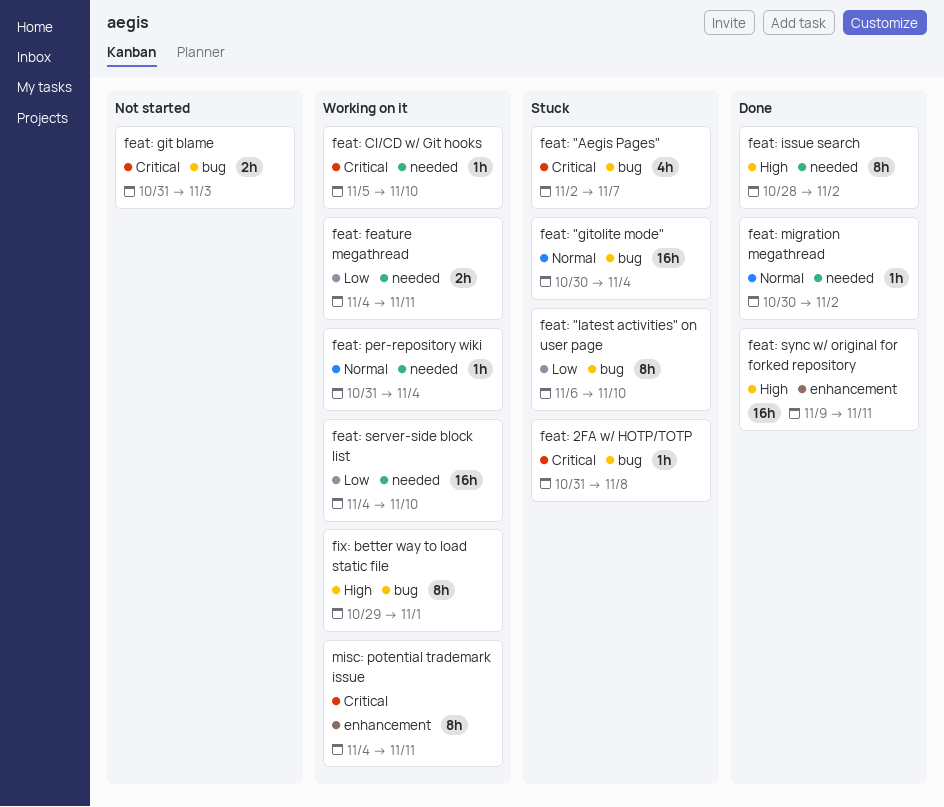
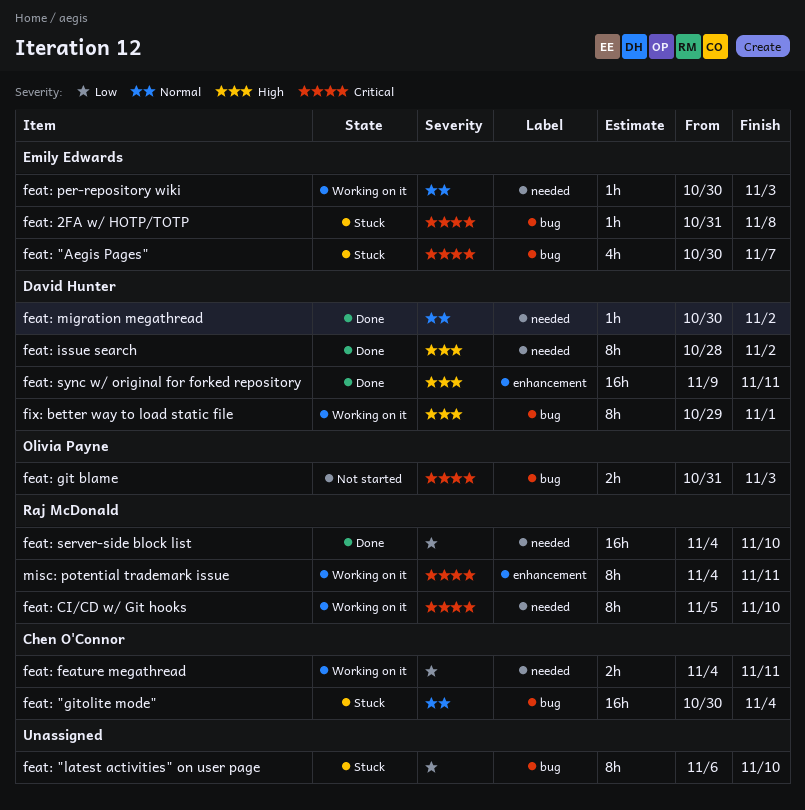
feat: "Aegis Pages", start: Nov 2 -> Oct 30
feat: CI/CD w/ Git hooks, estimate: 1h -> 8h
feat: per-repository wiki, start: Oct 31 -> Oct 30
feat: per-repository wiki, due: Nov 4 -> Nov 3
feat: server-side block list, status: Working on it -> Done

